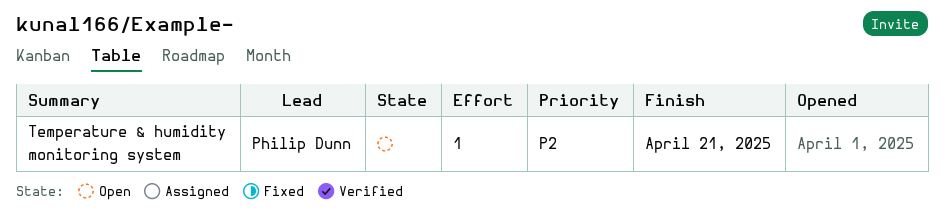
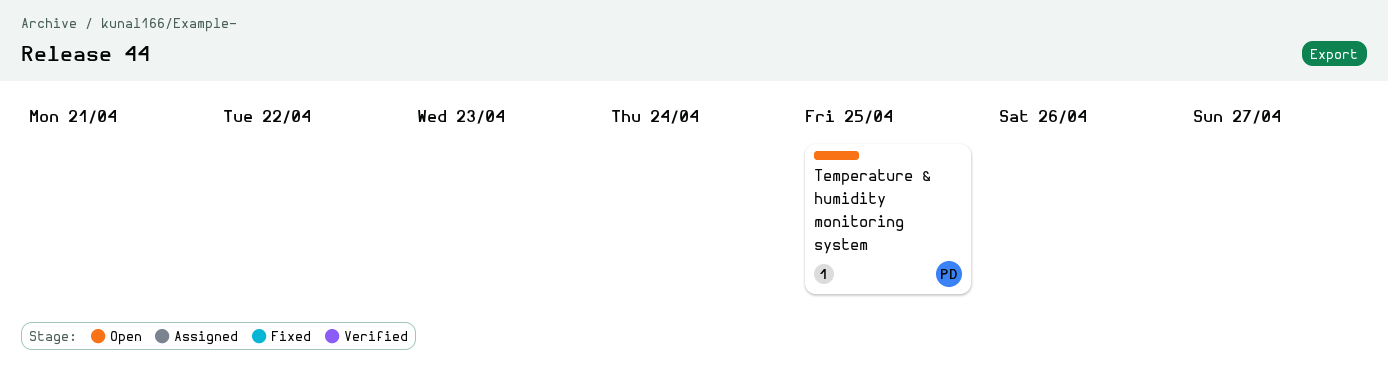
Temperature & humidity monitoring system, due: Apr 21 -> Apr 25

